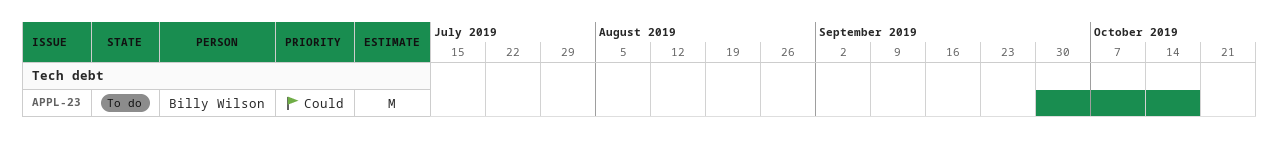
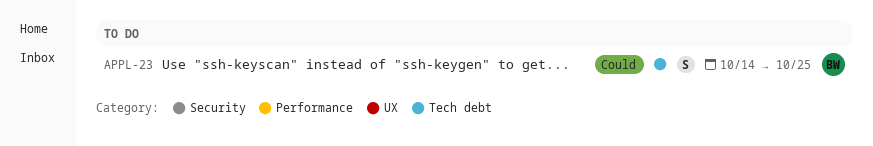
APPL-23, estimate: M -> S
APPL-23, start: Sep 30 -> Oct 14
APPL-23, due: Oct 18 -> Oct 25

